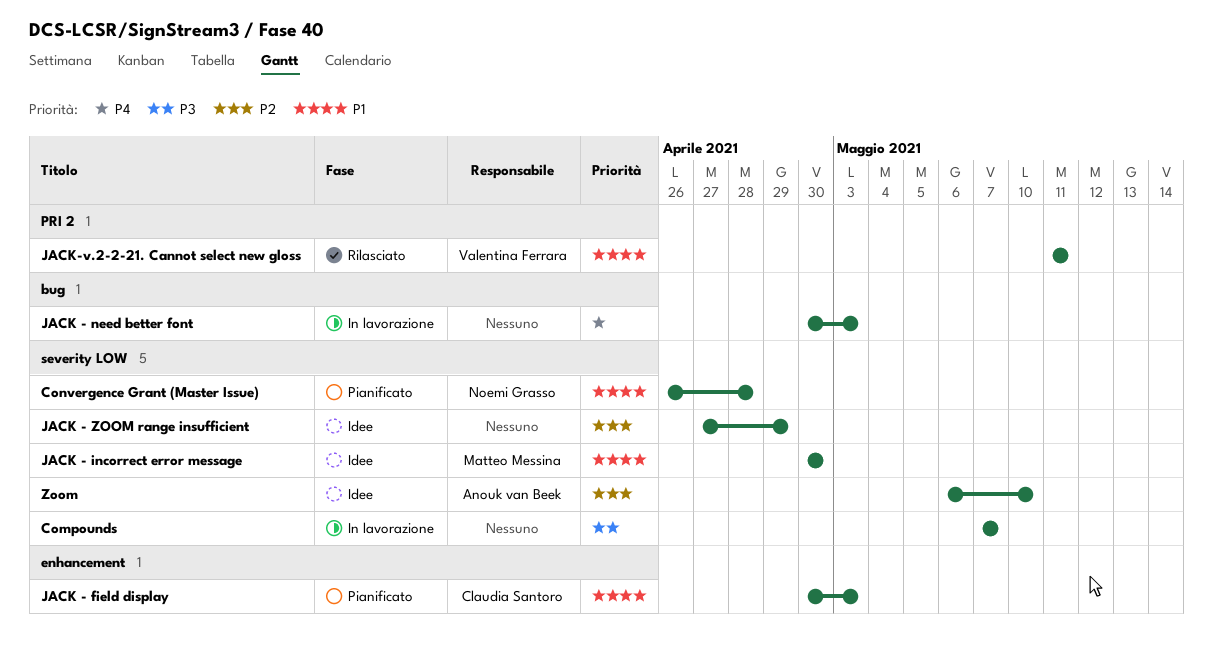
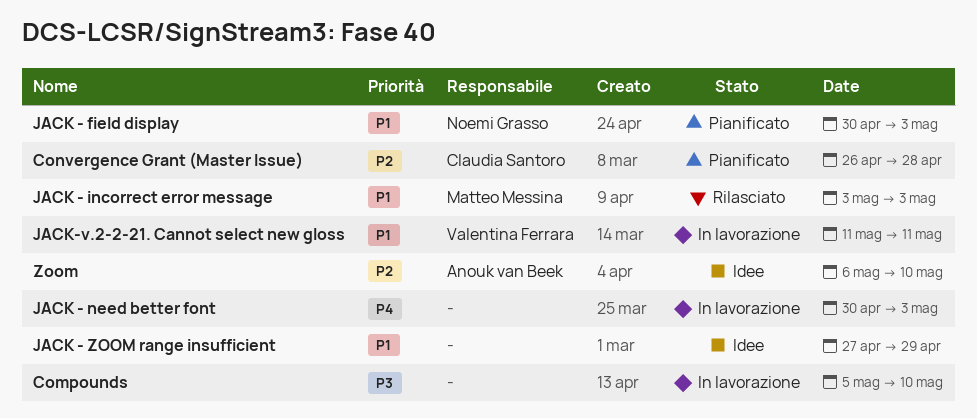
Compounds, start: May 7 -> May 5
Compounds, due: May 7 -> May 10
Convergence Grant (Master Issue), owner: Noemi Grasso -> Claudia Santoro
Convergence Grant (Master Issue), priority: P1 -> P2
JACK - field display, owner: Claudia Santoro -> Noemi Grasso
JACK - incorrect error message, status: Idee -> Rilasciato
JACK - incorrect error message, start: Apr 30 -> May 3
JACK - incorrect error message, due: Apr 30 -> May 3
JACK - ZOOM range insufficient, priority: P2 -> P1
JACK-v.2-2-21. Cannot select new gloss, status: Rilasciato -> In lavorazione

